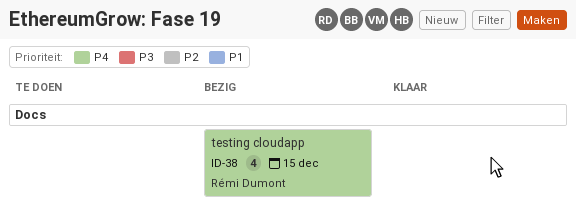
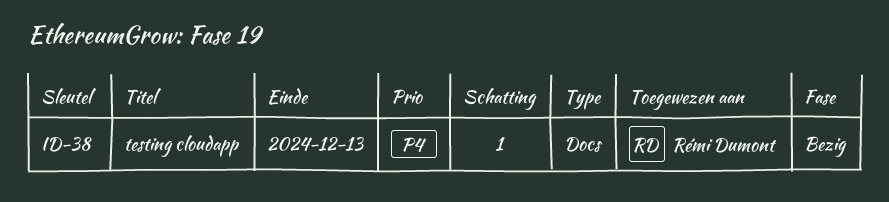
ID-38, estimate: 4 -> 1
ID-38, due: Dec 15 -> Dec 13

